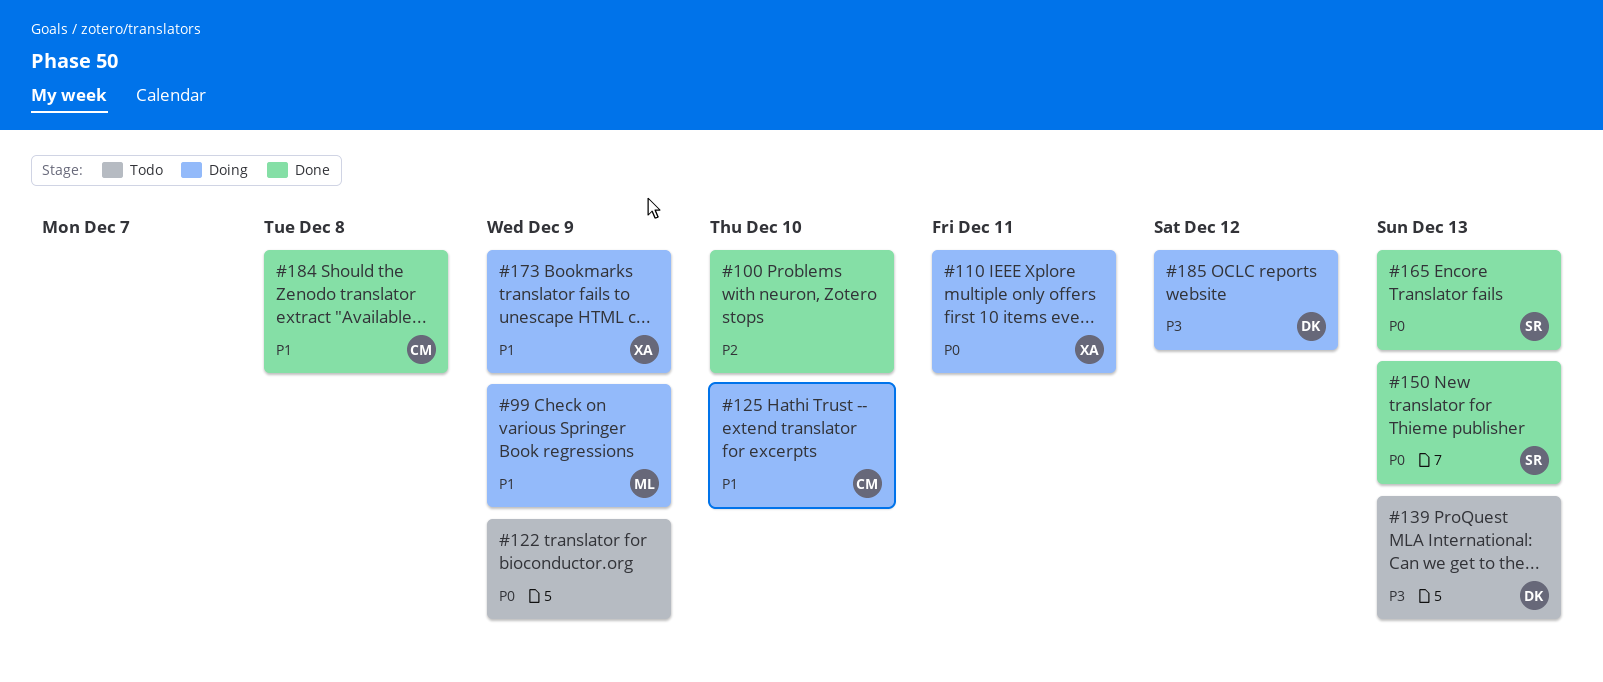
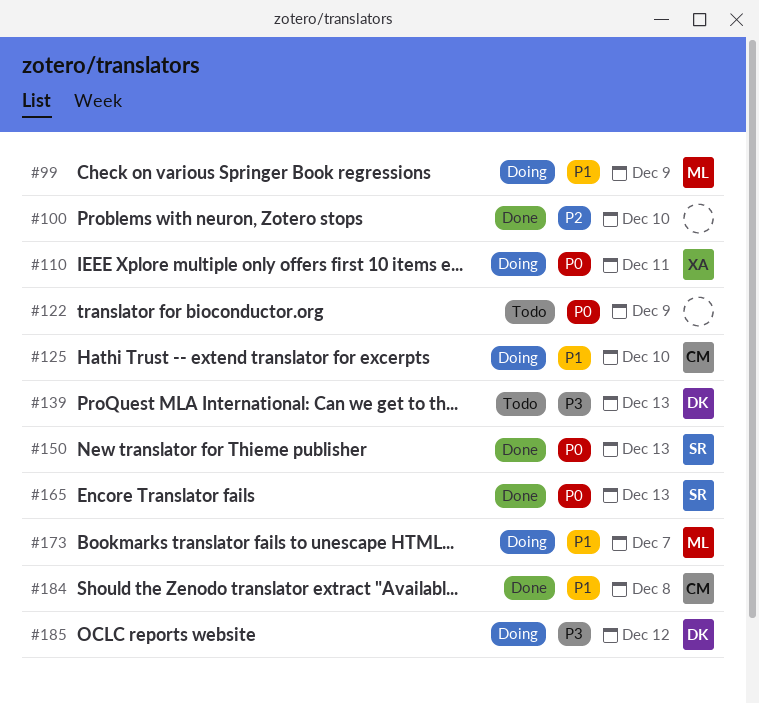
#173, owner: XA -> ML
#173, due: Dec 9 -> Dec 7

